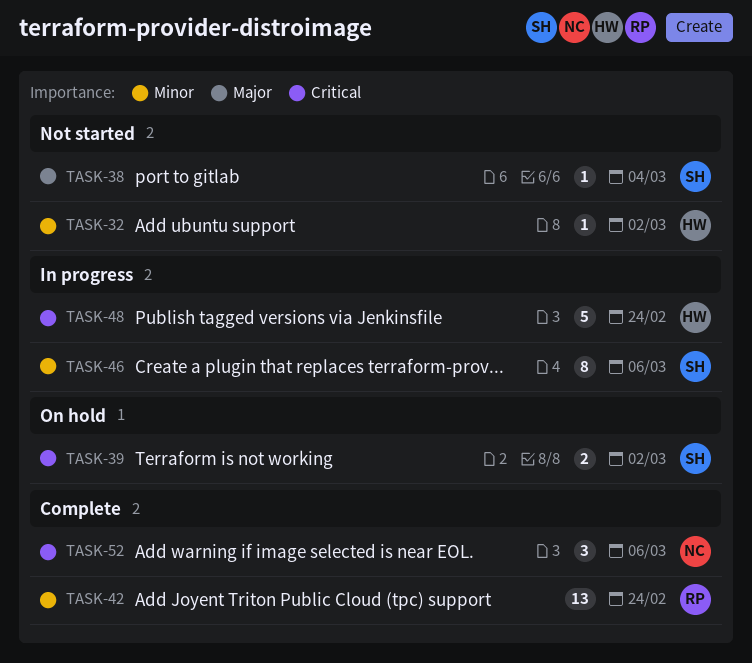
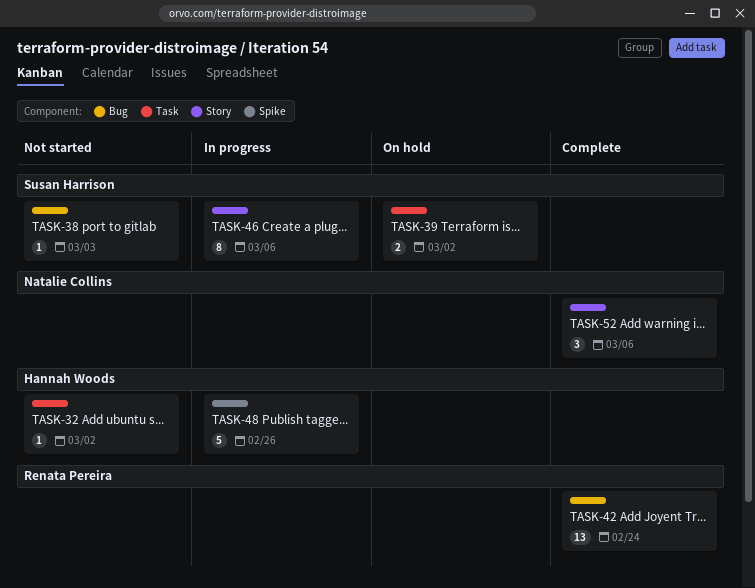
TASK-38, due: Mar 4 -> Mar 3
TASK-48, due: Feb 24 -> Feb 26

